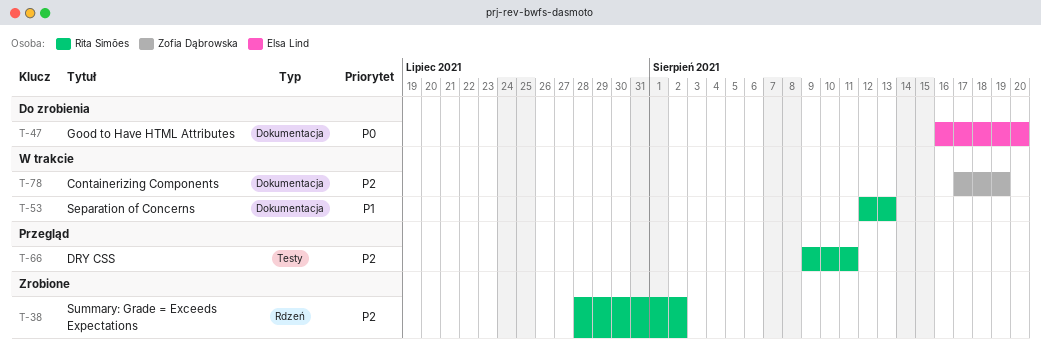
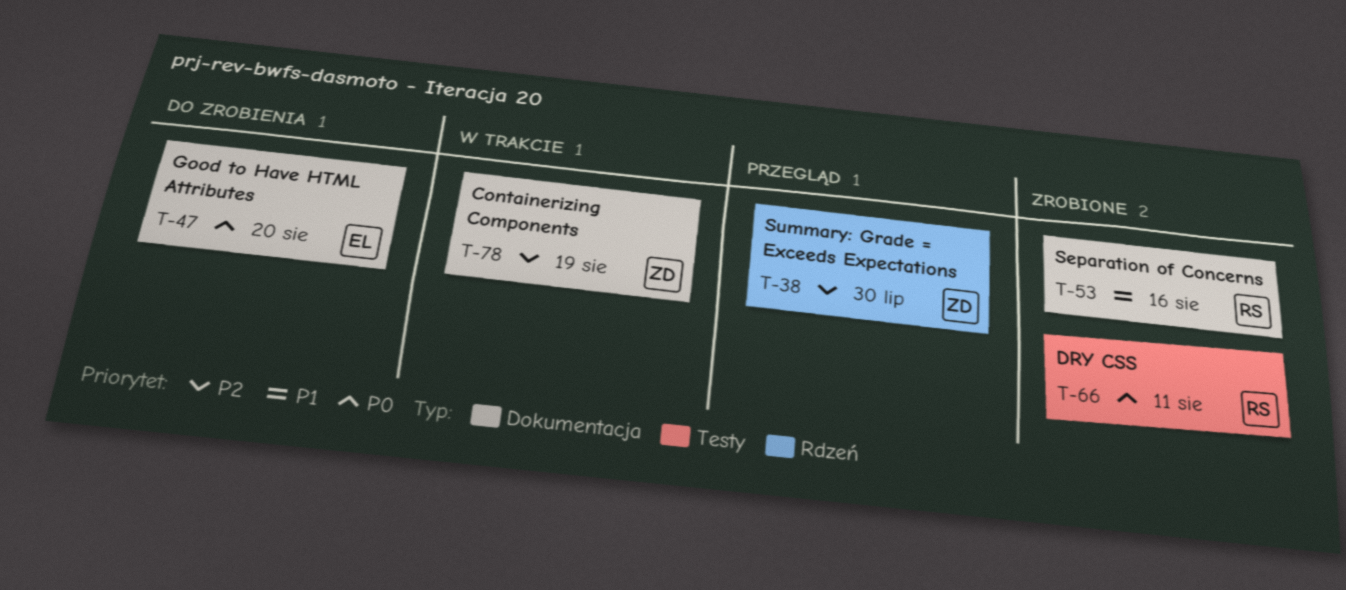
T-38, status: Zrobione -> Przegląd
T-38, owner: Rita Simões -> Zofia Dąbrowska
T-38, due: Aug 2 -> Jul 30
T-53, status: W trakcie -> Zrobione
T-53, due: Aug 13 -> Aug 16
T-66, status: Przegląd -> Zrobione
T-66, priority: P2 -> P0

